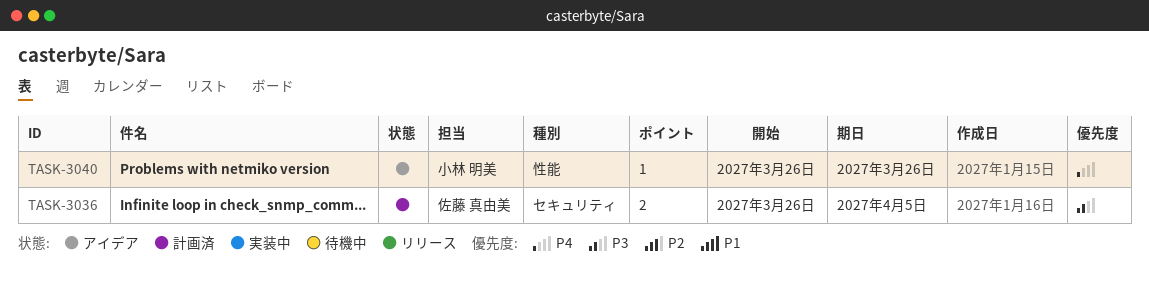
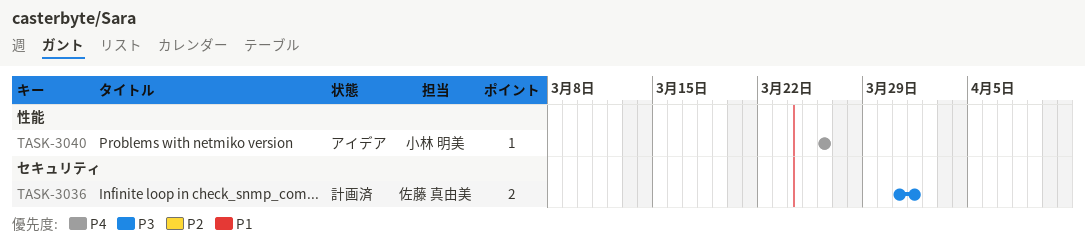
TASK-3036, start: Mar 26 -> Mar 31
TASK-3036, due: Apr 5 -> Apr 1

